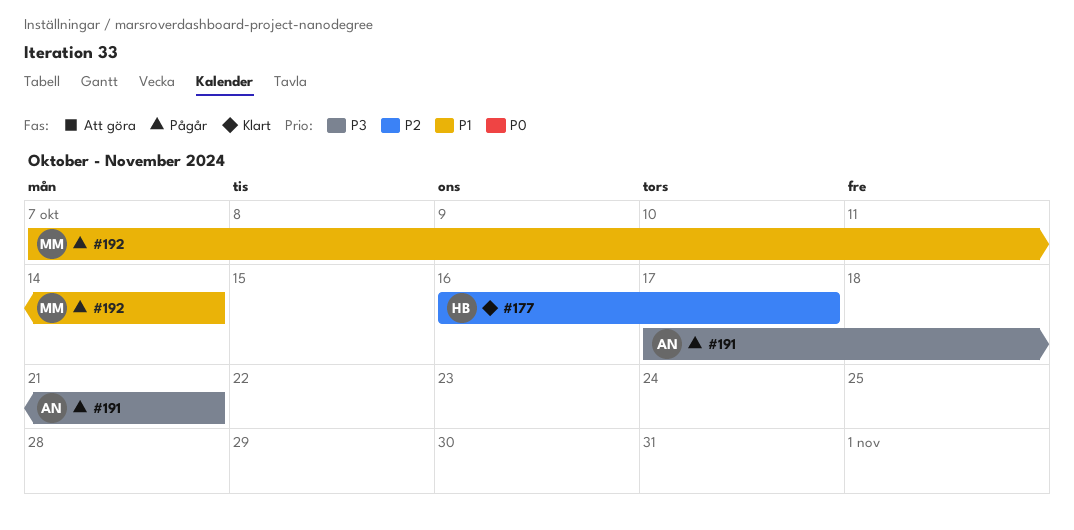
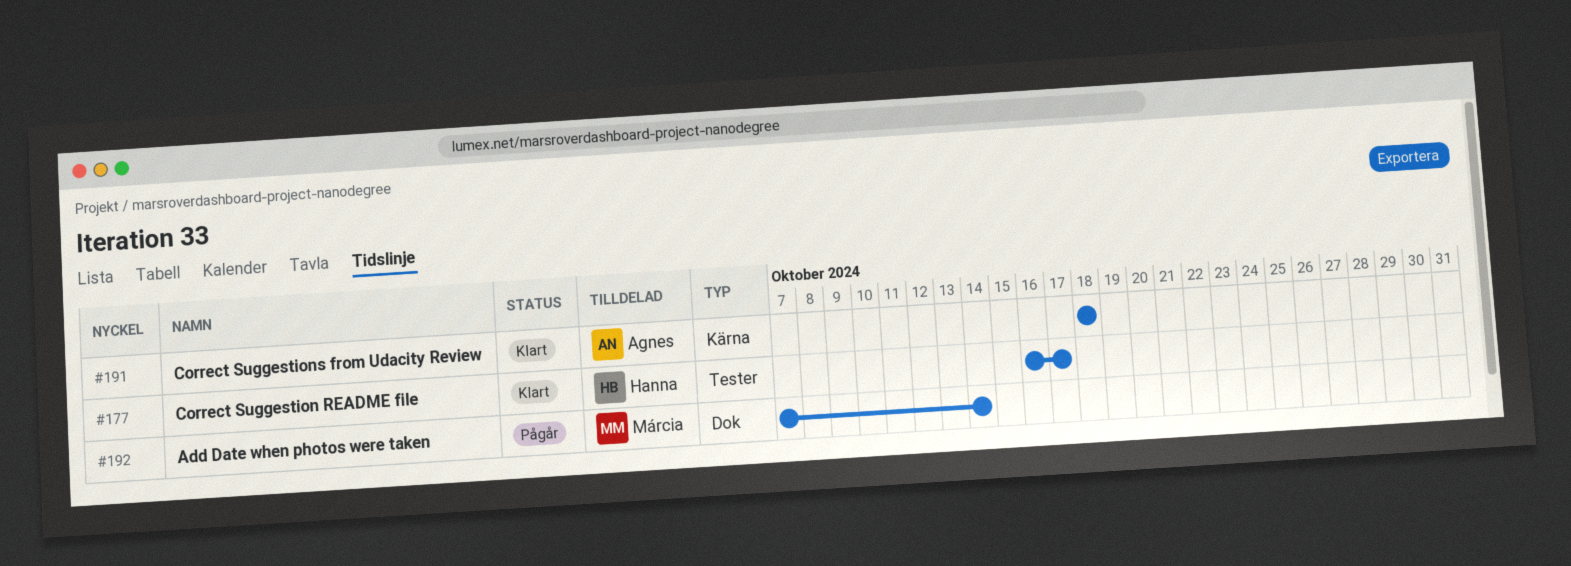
#191, status: Pågår -> Klart
#191, start: Oct 17 -> Oct 18
#191, due: Oct 21 -> Oct 18

